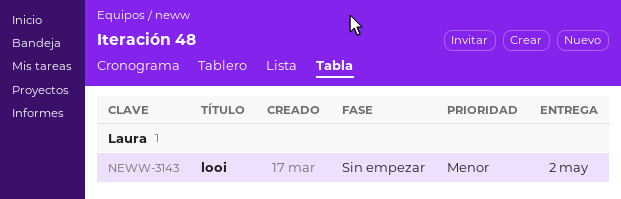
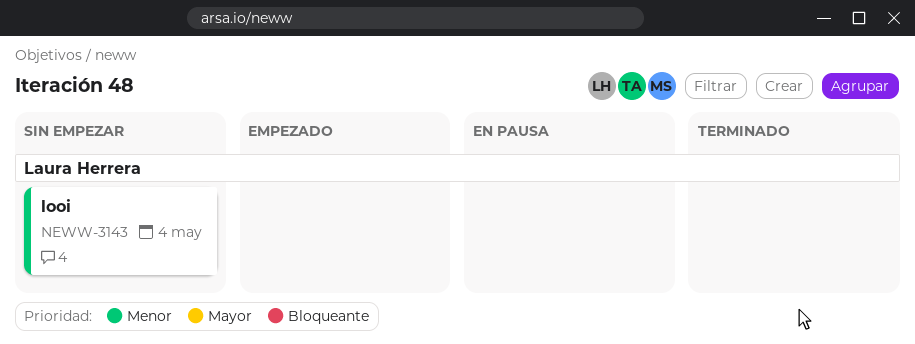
NEWW-3143, due: May 2 -> May 4

